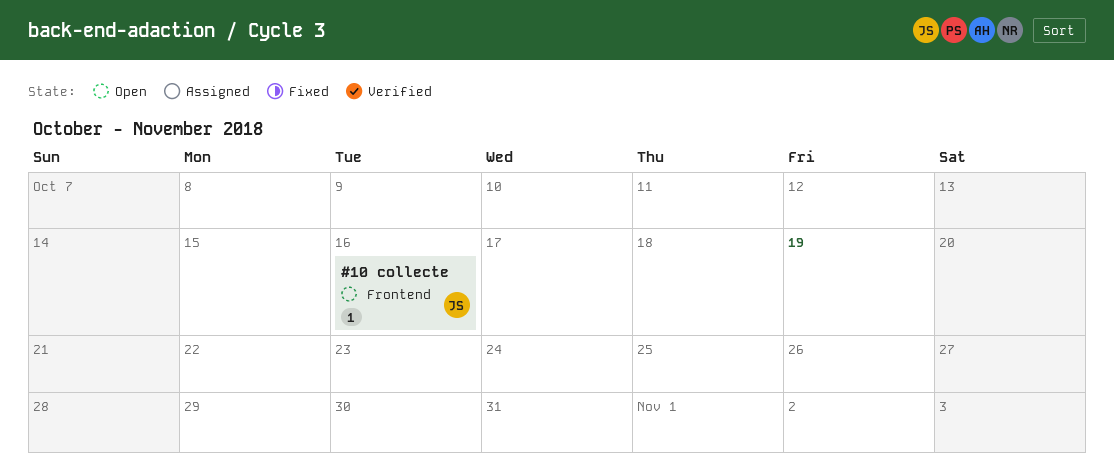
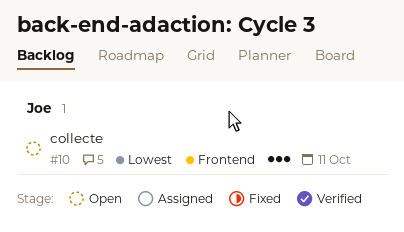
#10, estimate: 1 -> 3
#10, due: Oct 16 -> Oct 11

